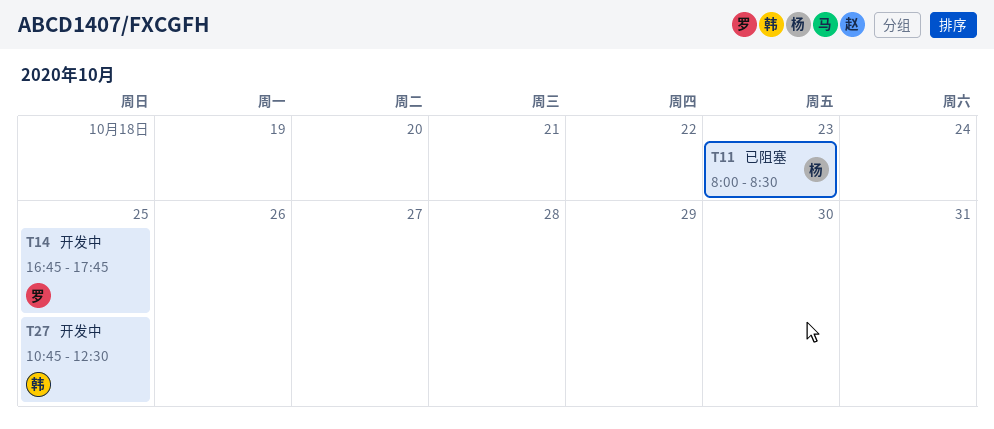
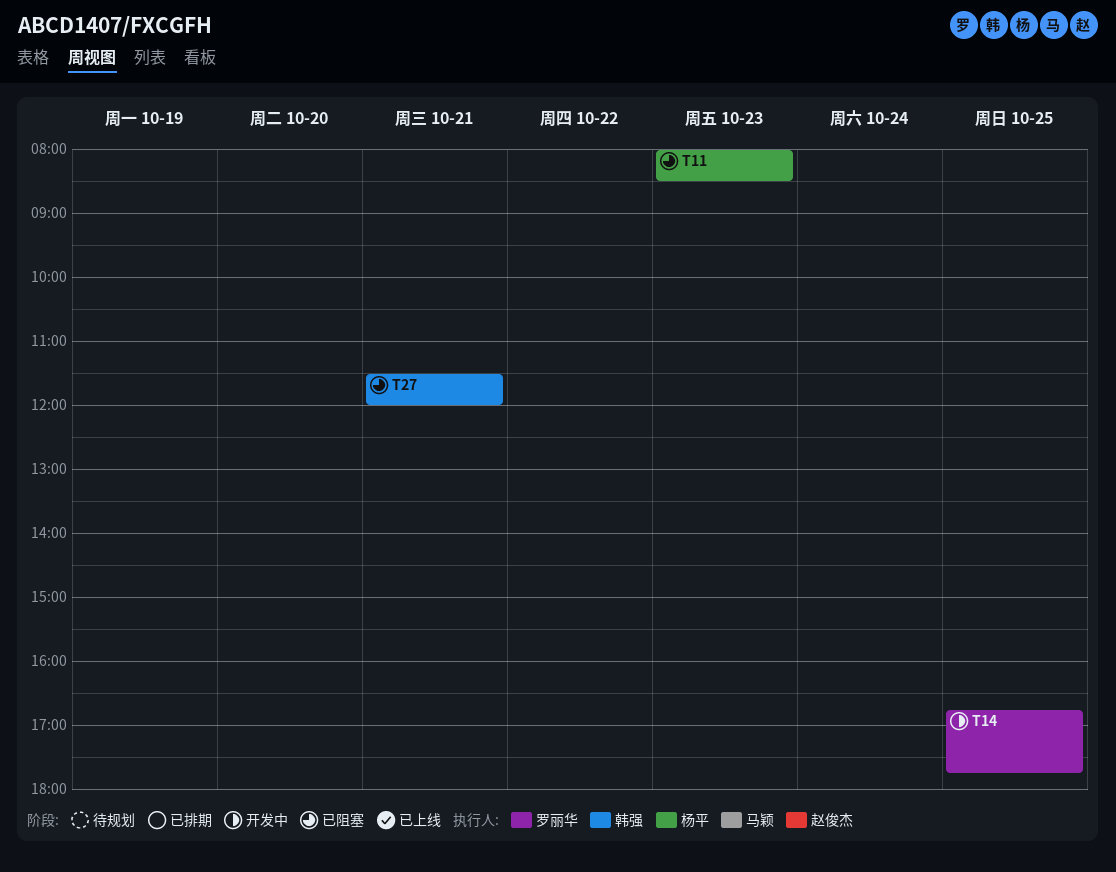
T27, status: 开发中 -> 已阻塞
T27, day: Oct 25 -> Oct 21
T27, begins: 10:45 -> 11:30
T27, ends: 12:30 -> 12:00

